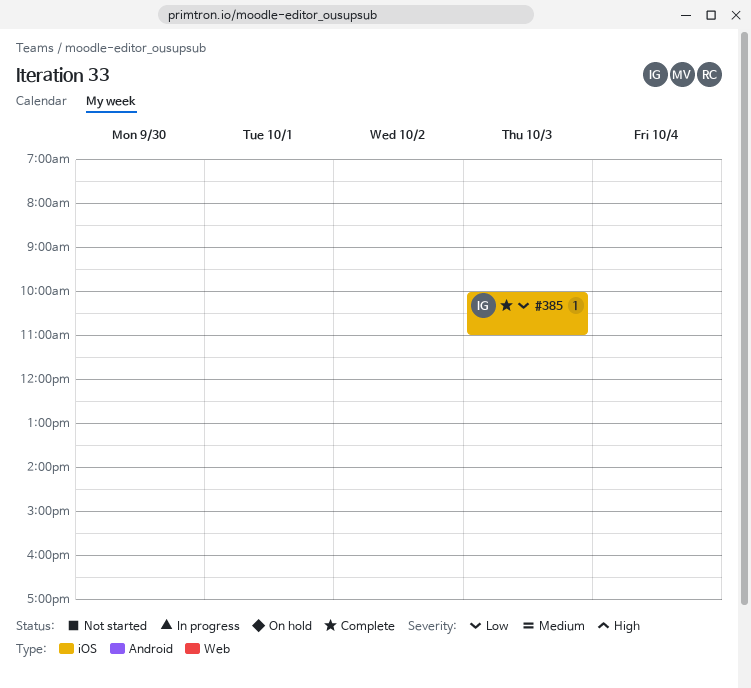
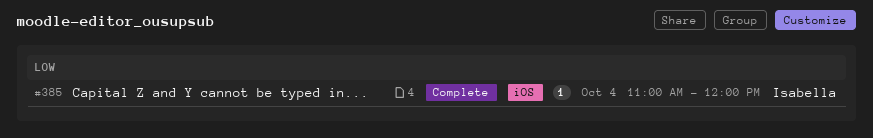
#385, day: Oct 3 -> Oct 4
#385, begins: 10:00 -> 11:00
#385, ends: 11:00 -> 12:00

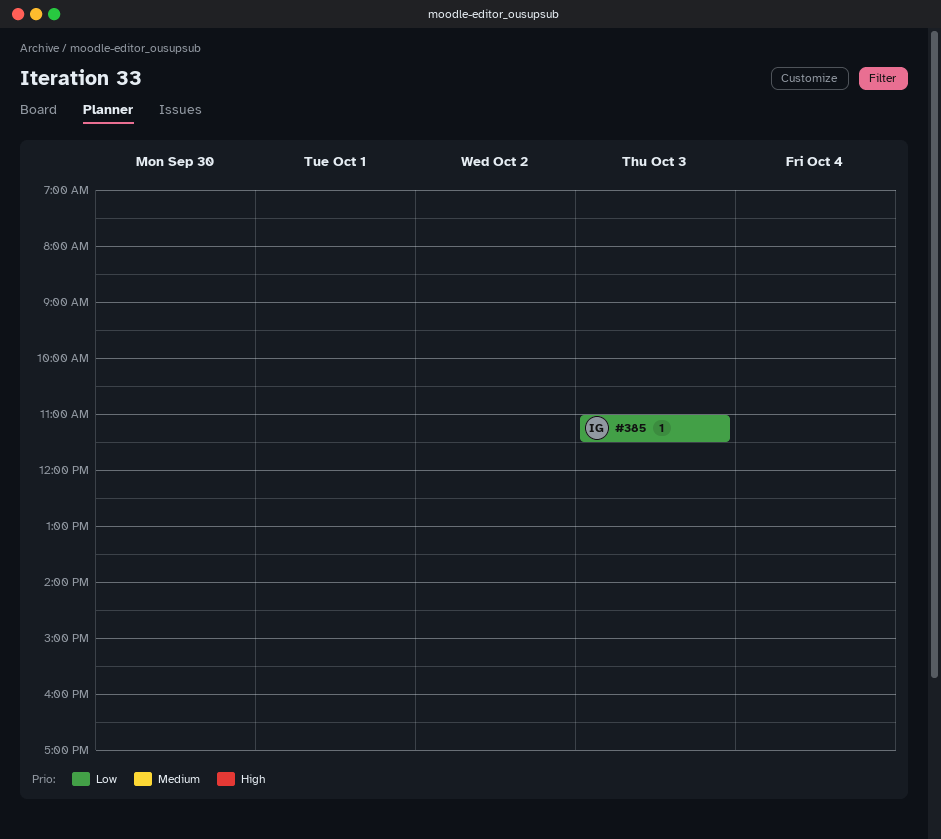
#385, day: Oct 4 -> Oct 3
#385, ends: 12:00 -> 11:30

